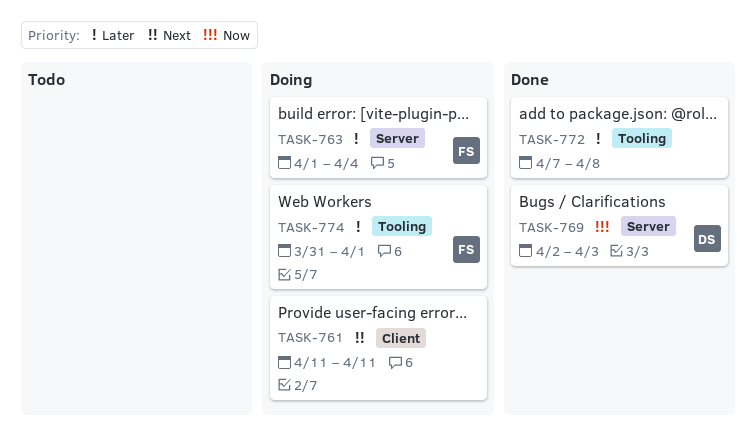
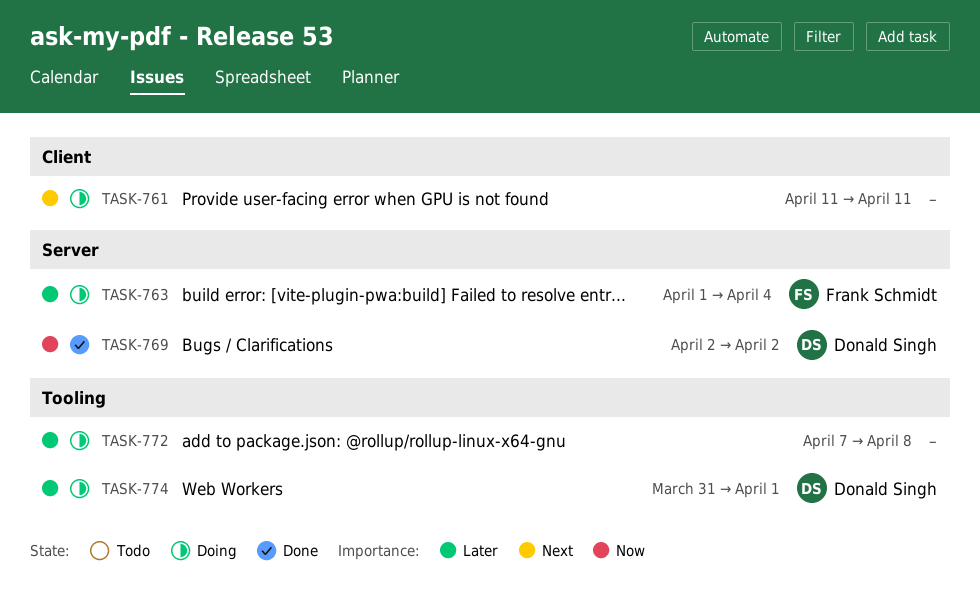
TASK-769, due: Apr 3 -> Apr 2
TASK-772, status: Done -> Doing
TASK-774, owner: Frank Schmidt -> Donald Singh

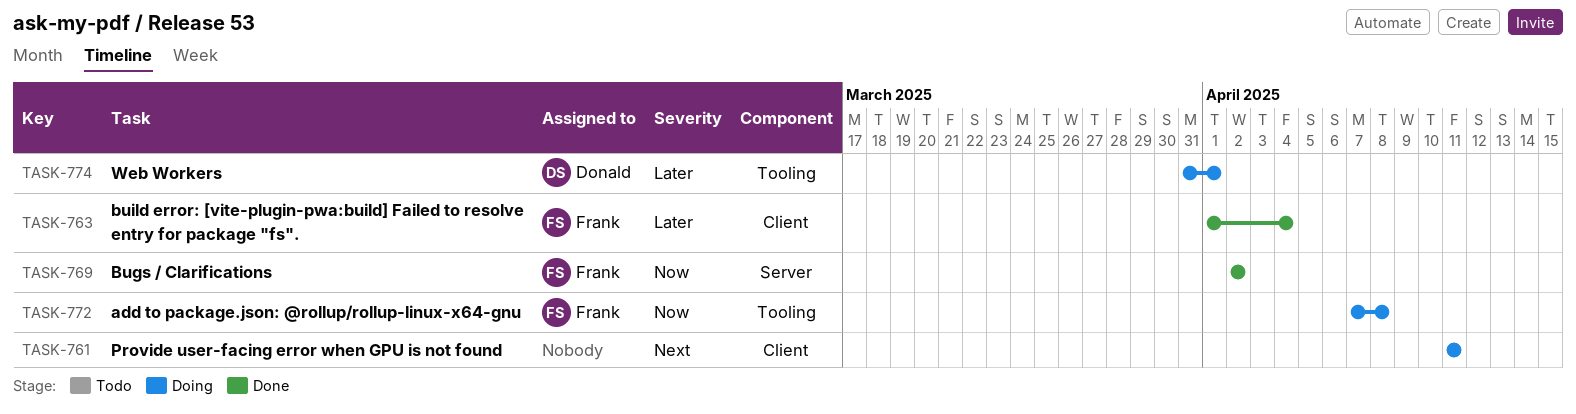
TASK-763, status: Doing -> Done
TASK-763, label: Server -> Client
TASK-769, owner: Donald Singh -> Frank Schmidt
TASK-772, owner: none -> Frank Schmidt
TASK-772, priority: Later -> Now

